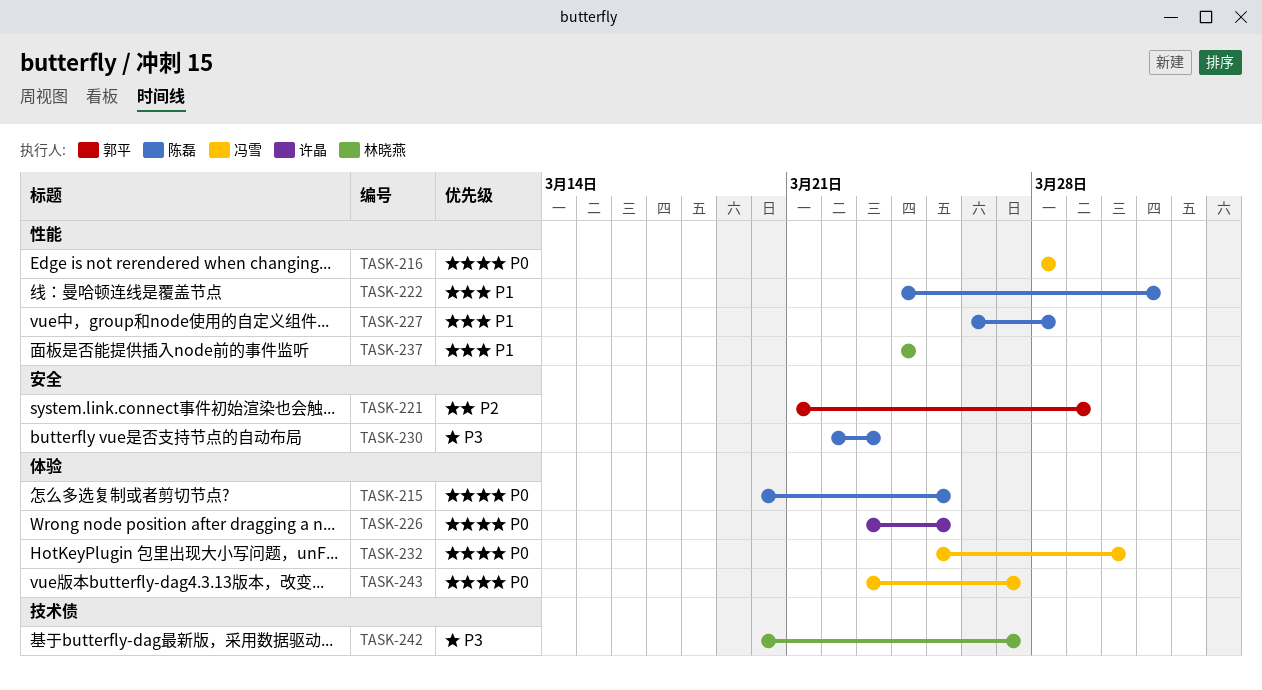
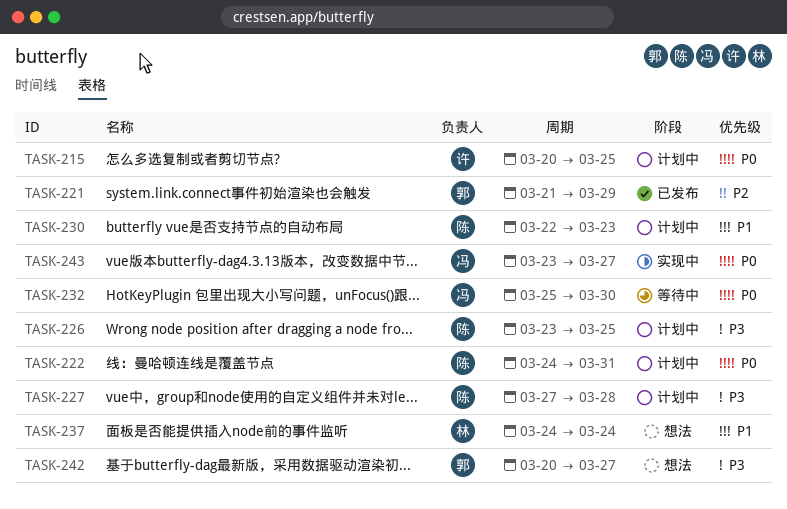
TASK-215, owner: 陈磊 -> 许晶
TASK-216: present -> none
TASK-222, priority: P1 -> P0
TASK-226, owner: 许晶 -> 陈磊
TASK-226, priority: P0 -> P3
TASK-227, priority: P1 -> P3
TASK-227, start: Mar 26 -> Mar 27
TASK-230, priority: P3 -> P1
TASK-242, owner: 林晓燕 -> 郭平

